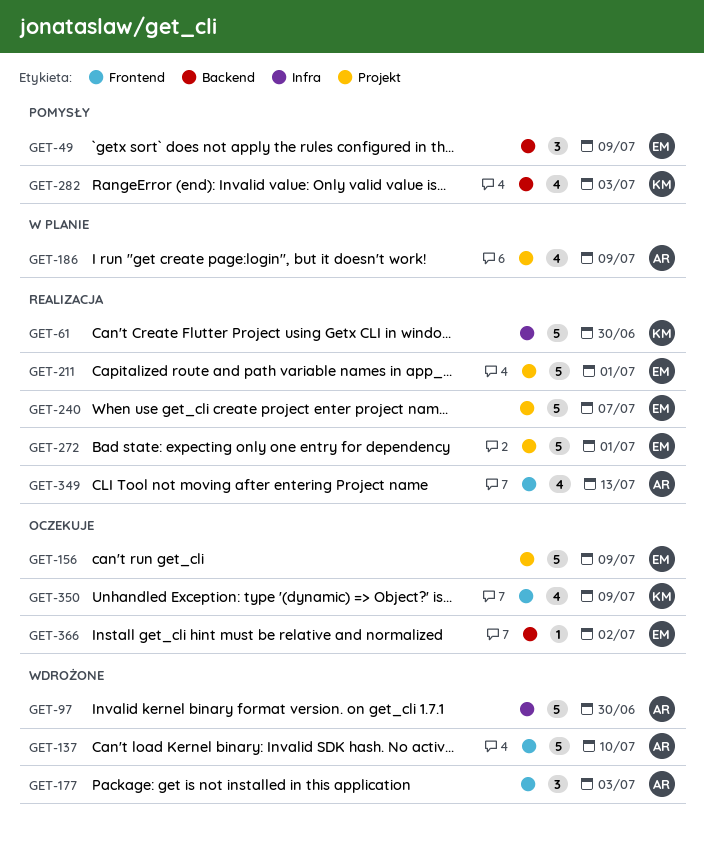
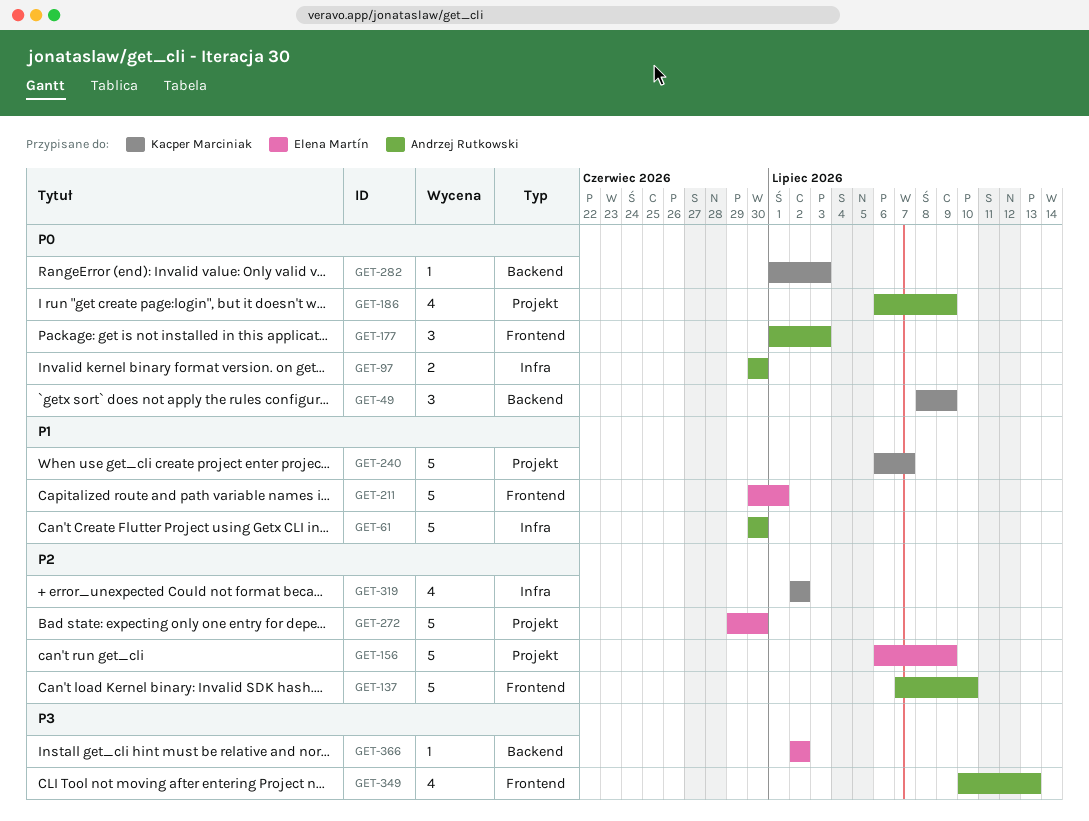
GET-49, owner: Elena Martín -> Kacper Marciniak
GET-61, owner: Kacper Marciniak -> Andrzej Rutkowski
GET-97, estimate: 5 -> 2
GET-211, label: Projekt -> Frontend
GET-240, owner: Elena Martín -> Kacper Marciniak
GET-272, due: Jul 1 -> Jun 30
GET-282, estimate: 4 -> 1
GET-319: none -> present
GET-350: present -> none

